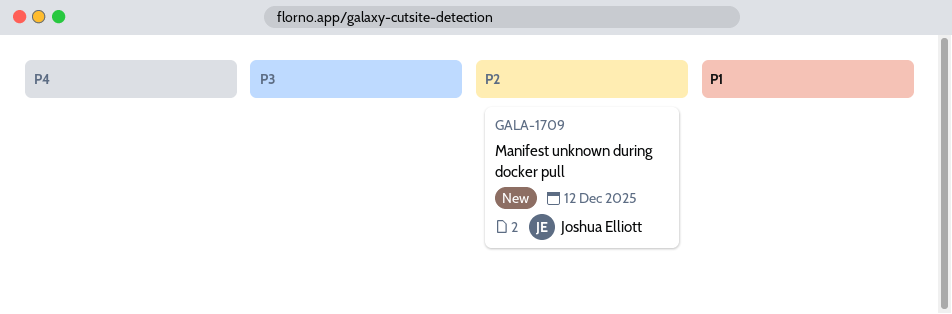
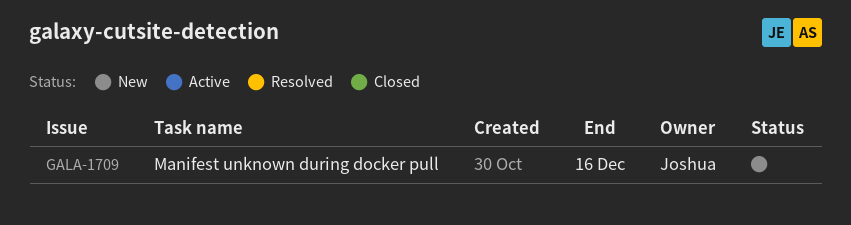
GALA-1709, due: Dec 12 -> Dec 16

